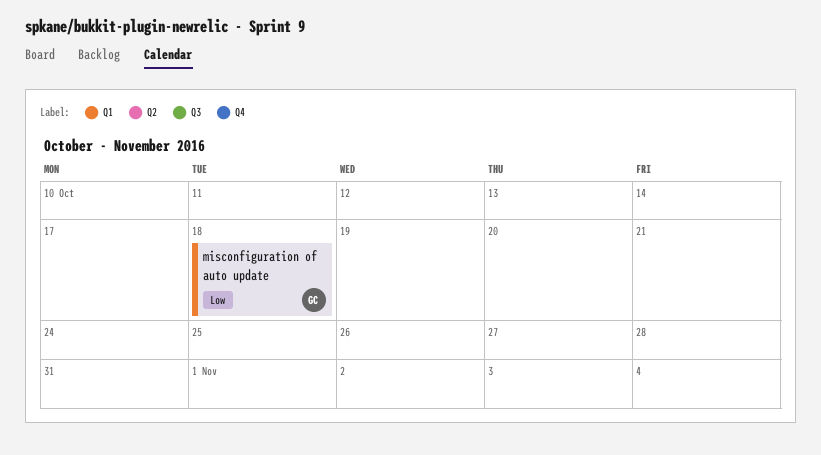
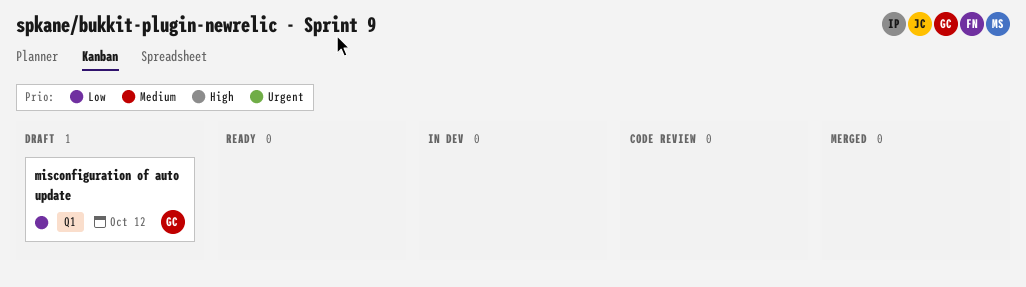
misconfiguration of auto update, due: Oct 18 -> Oct 12

